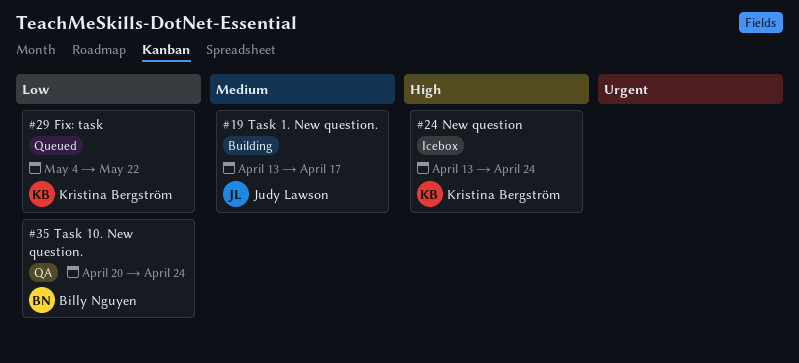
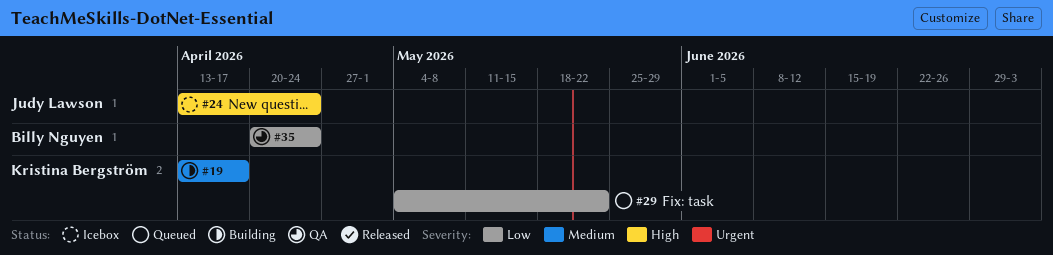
#19, owner: Judy Lawson -> Kristina Bergström
#24, owner: Kristina Bergström -> Judy Lawson

